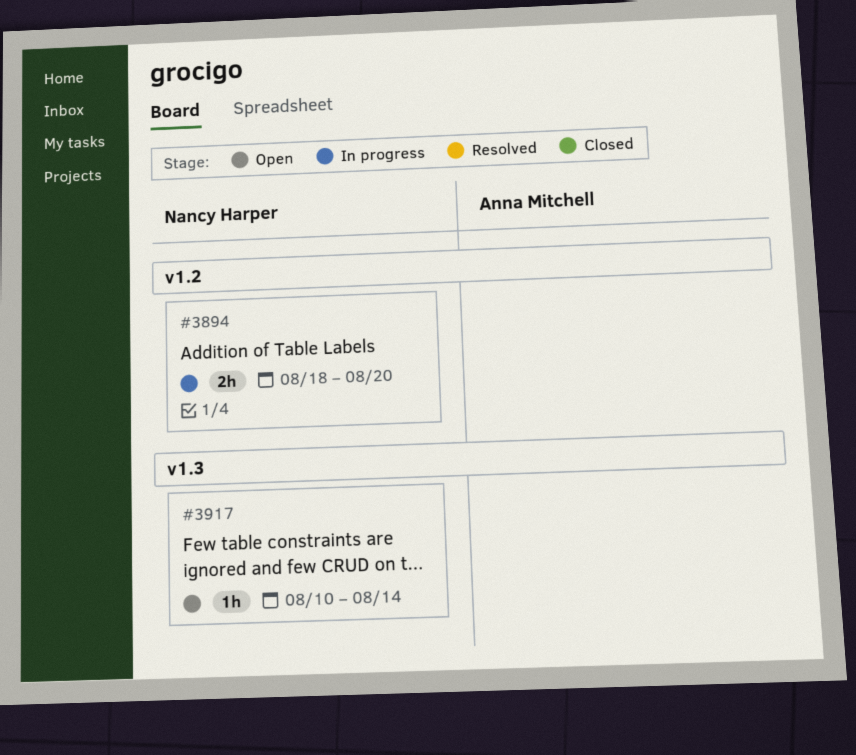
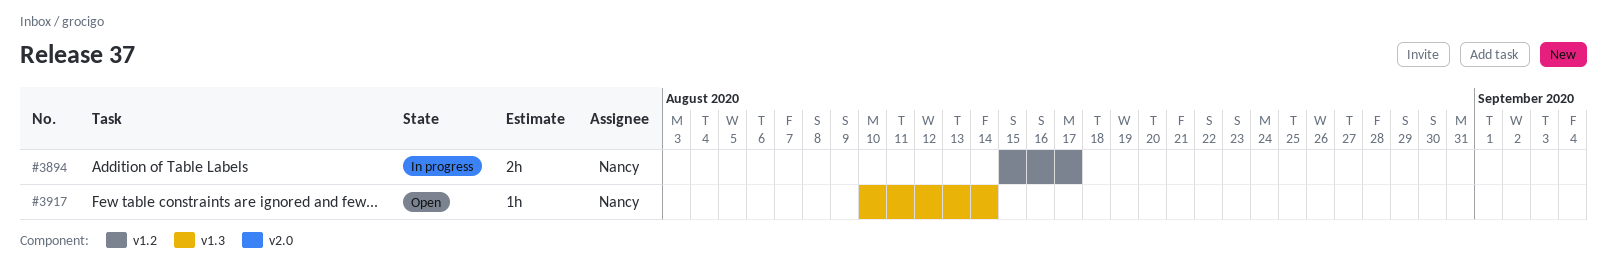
#3894, start: Aug 18 -> Aug 15
#3894, due: Aug 20 -> Aug 17

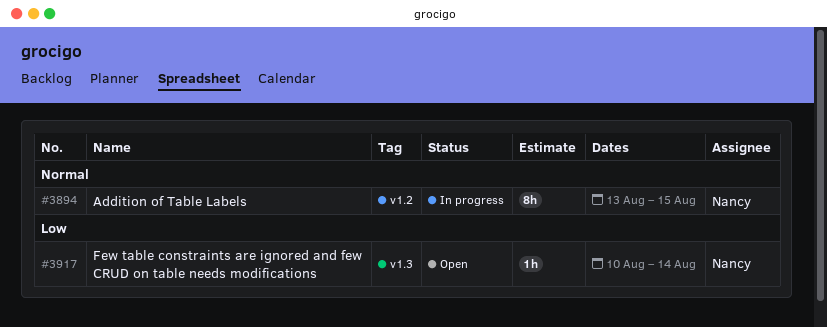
#3894, estimate: 2h -> 8h
#3894, start: Aug 15 -> Aug 13
#3894, due: Aug 17 -> Aug 15

